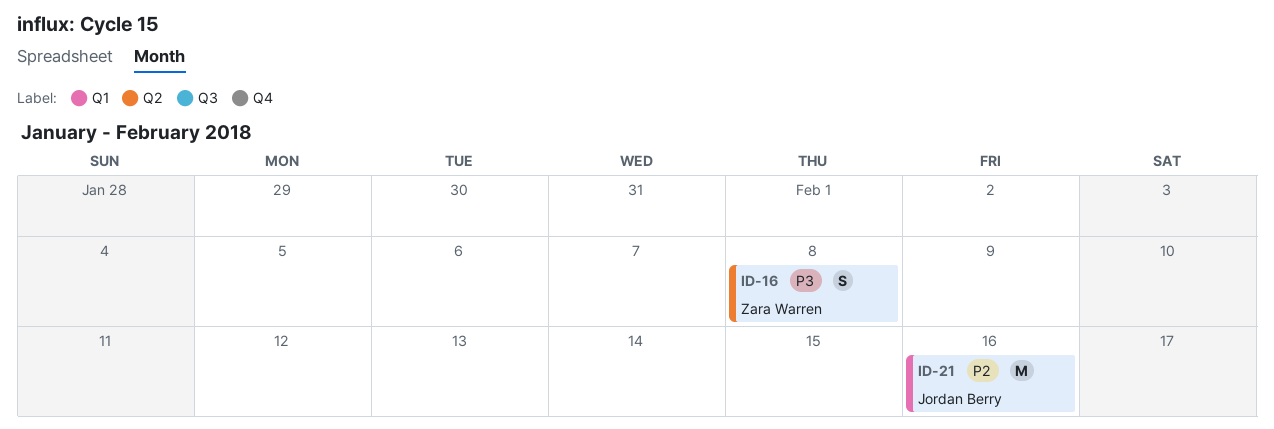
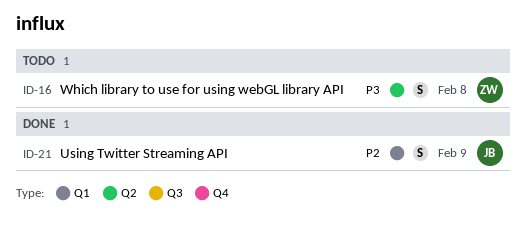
ID-21, estimate: M -> S
ID-21, due: Feb 16 -> Feb 9

